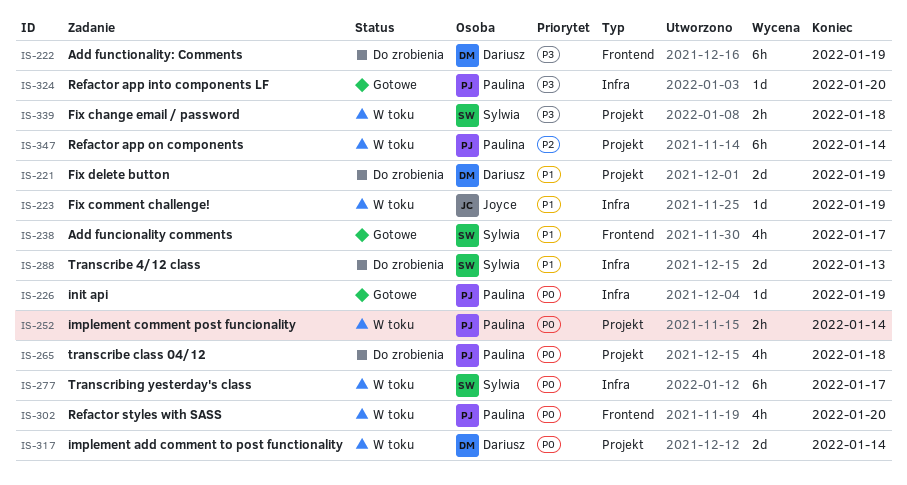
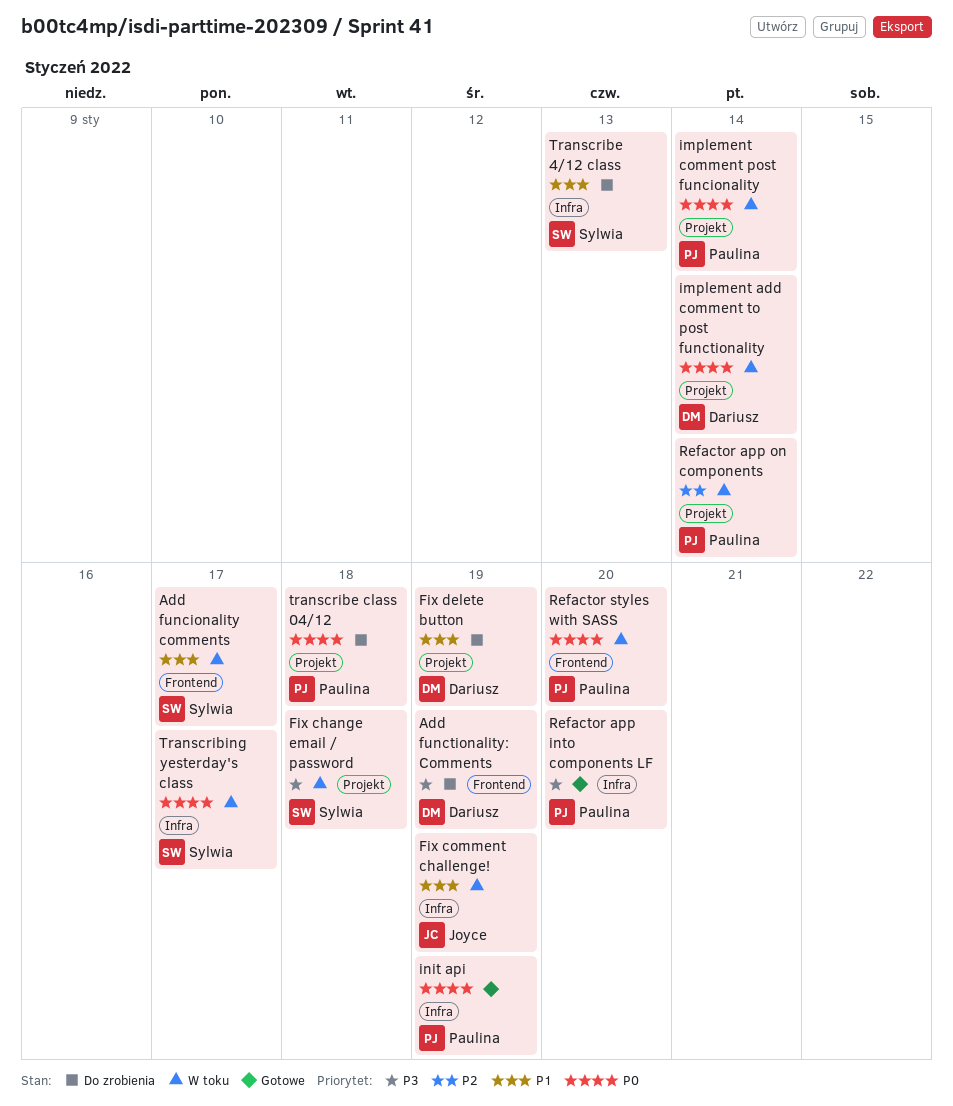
Add funcionality comments, status: Gotowe -> W toku

